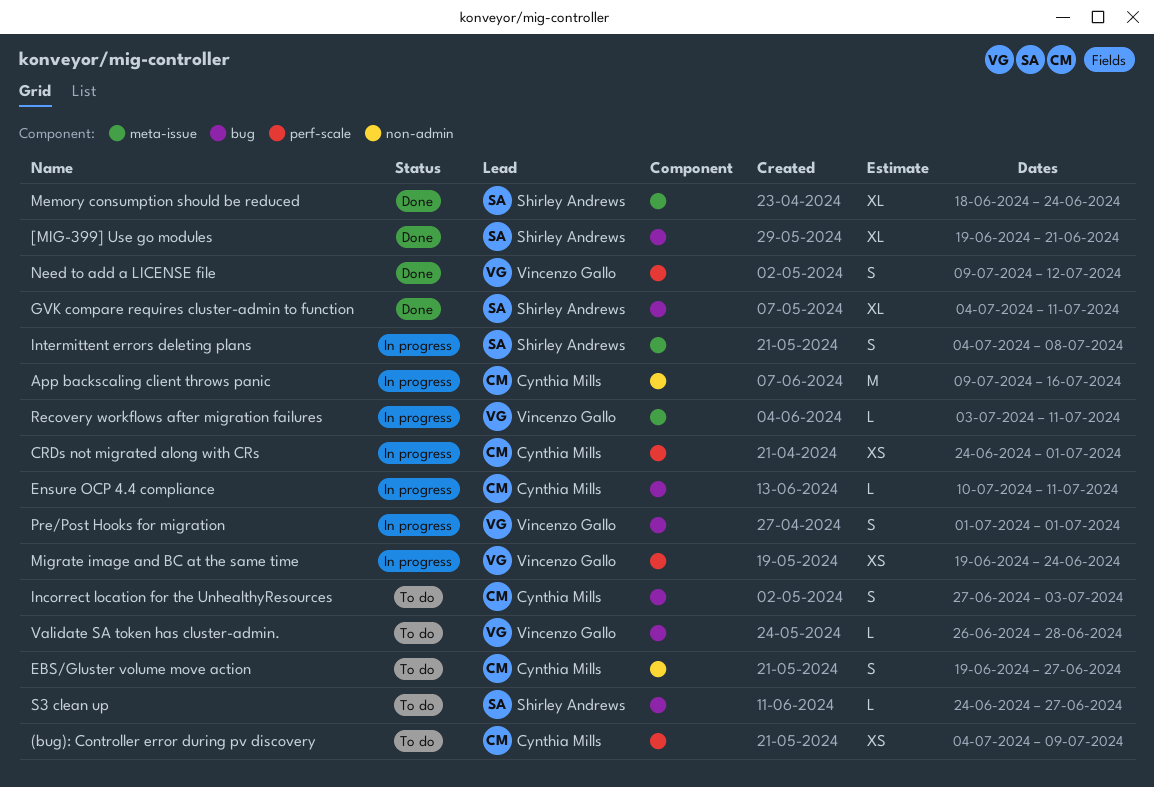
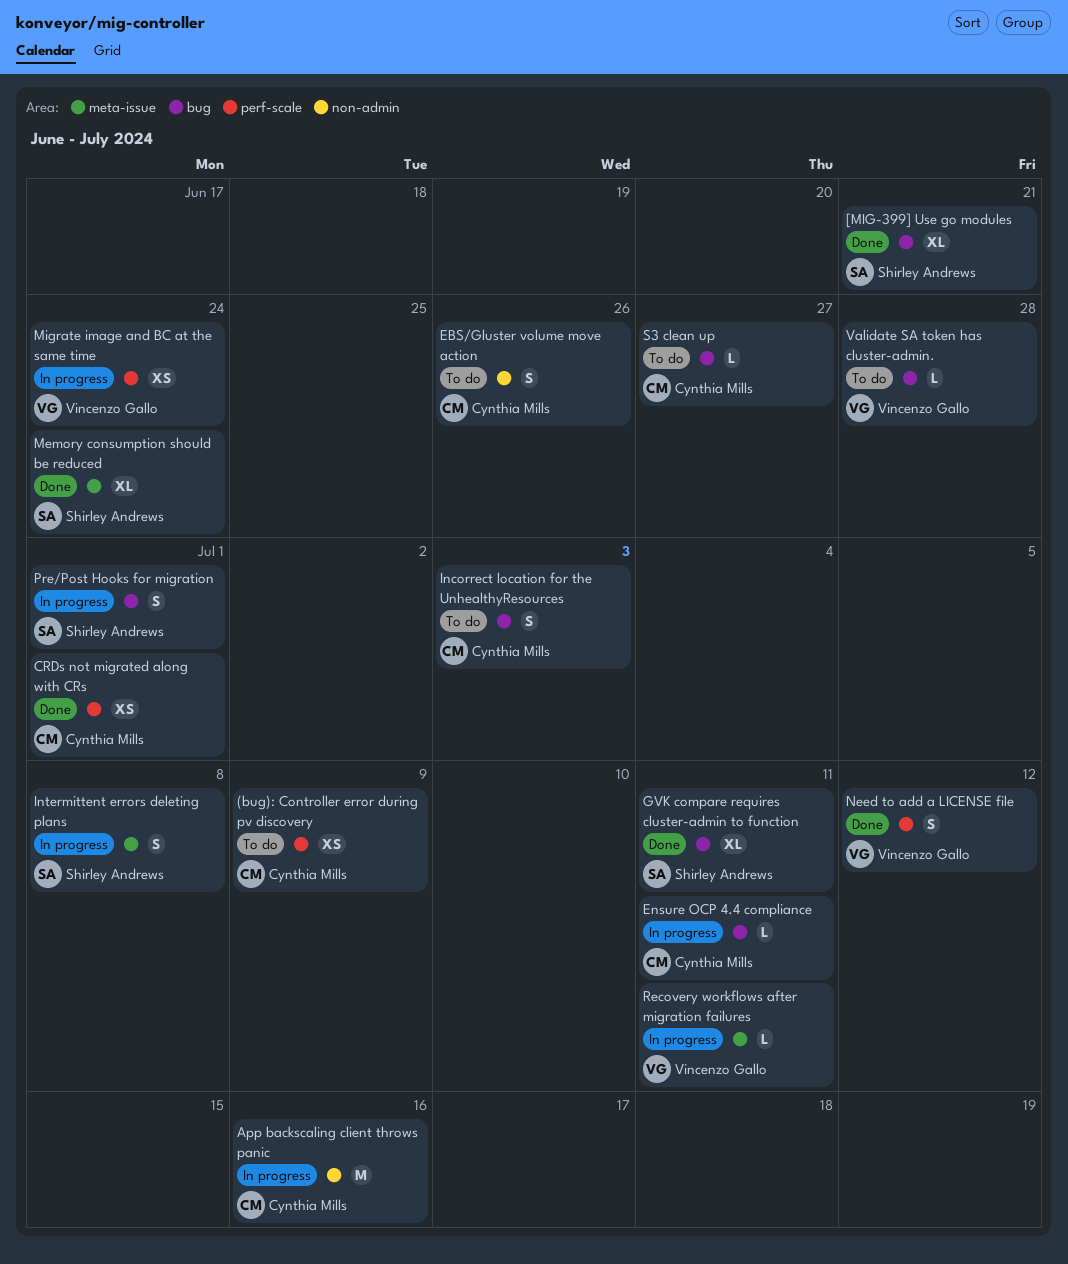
CRDs not migrated along with CRs, status: In progress -> Done
EBS/Gluster volume move action, due: Jun 27 -> Jun 26
Pre/Post Hooks for migration, owner: Vincenzo Gallo -> Shirley Andrews
S3 clean up, owner: Shirley Andrews -> Cynthia Mills

